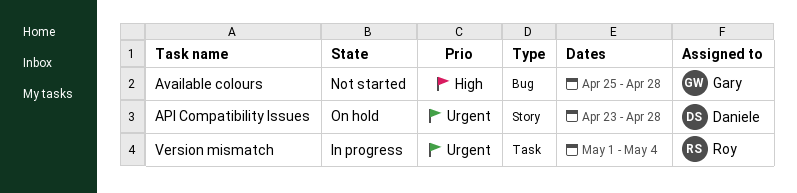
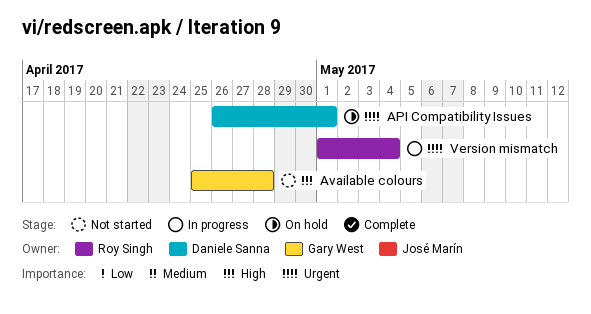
API Compatibility Issues, start: Apr 23 -> Apr 26
API Compatibility Issues, due: Apr 28 -> May 1

